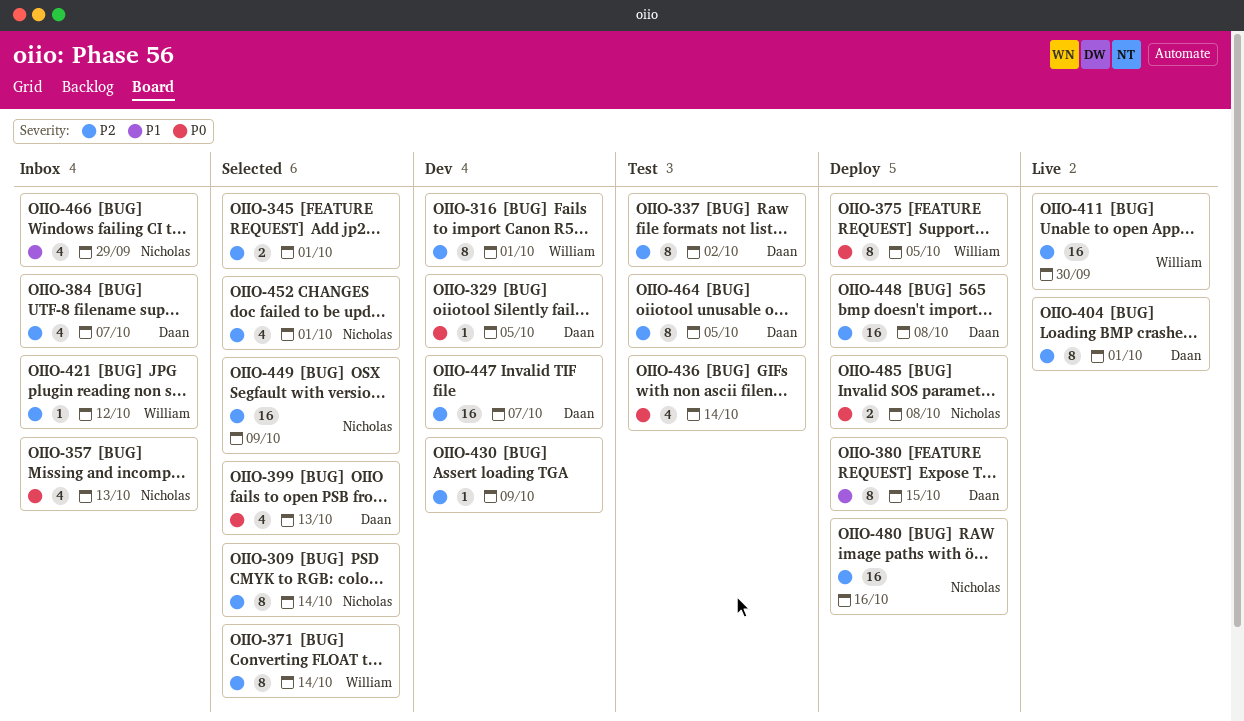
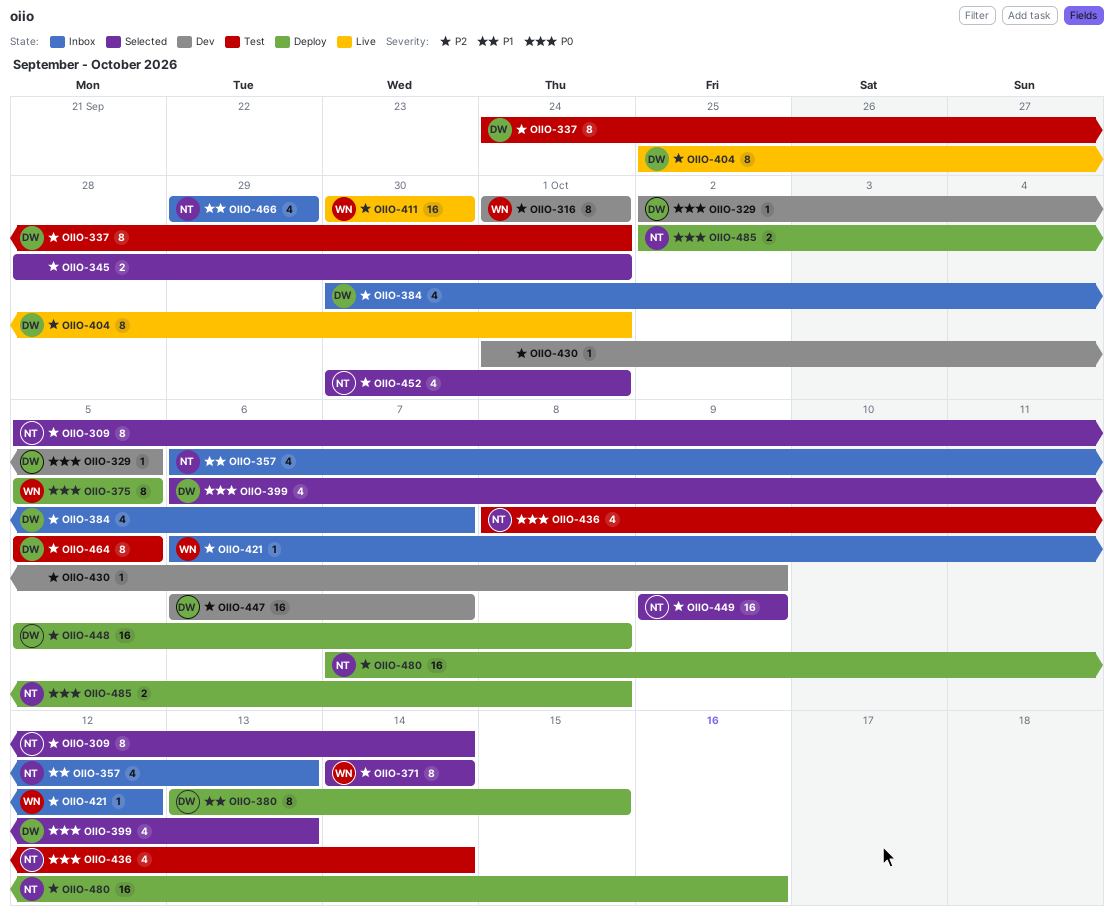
OIIO-337, due: Oct 2 -> Oct 1
OIIO-357, priority: P0 -> P1
OIIO-436, owner: none -> Nicholas

